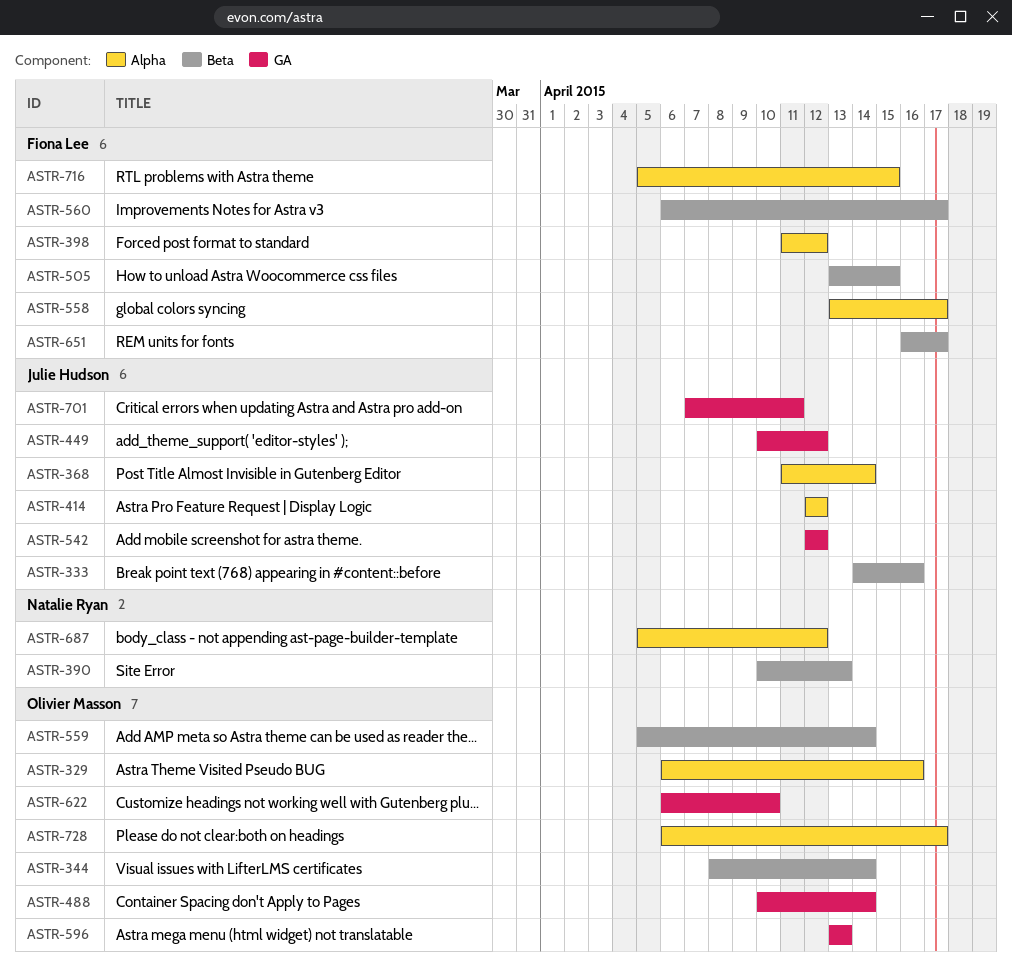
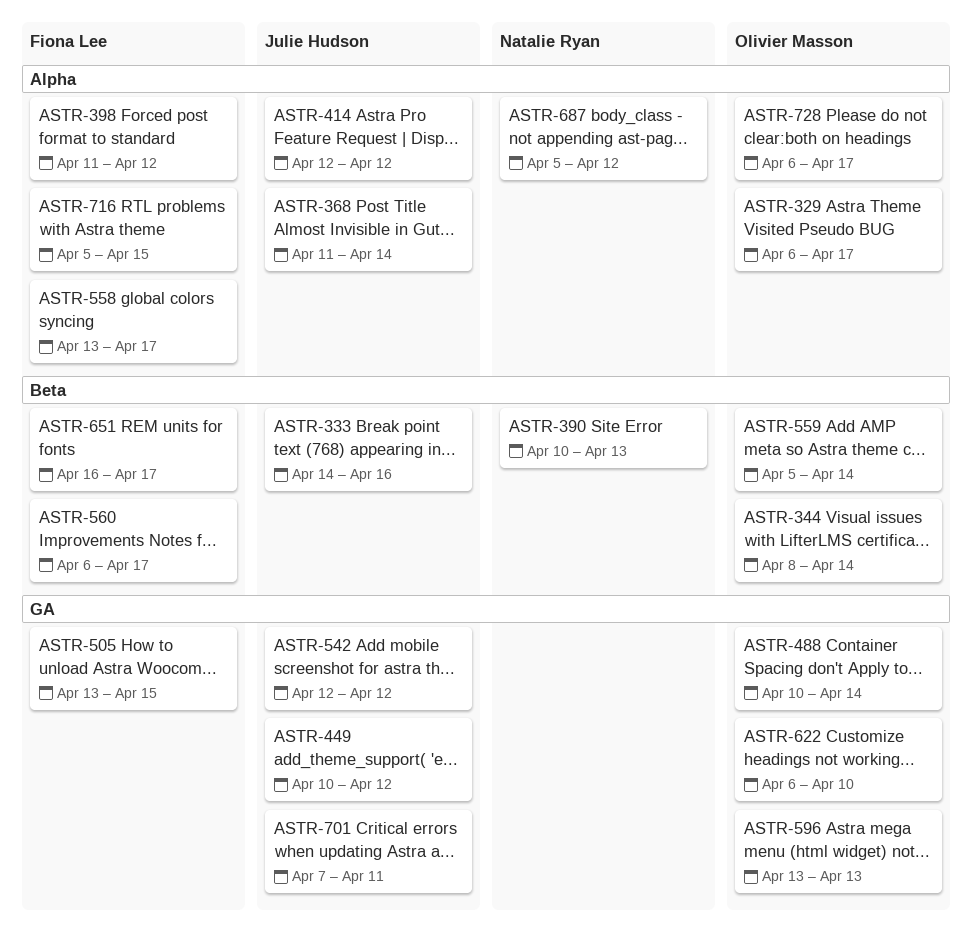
ASTR-329, due: Apr 16 -> Apr 17
ASTR-505, label: Beta -> GA

